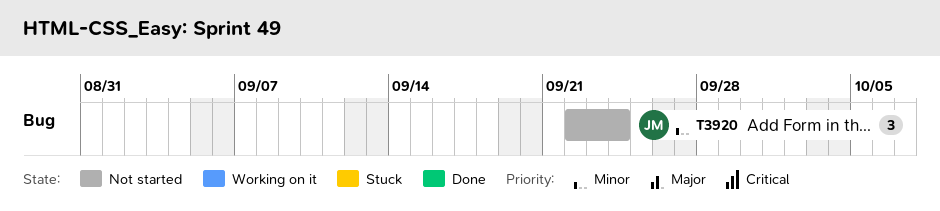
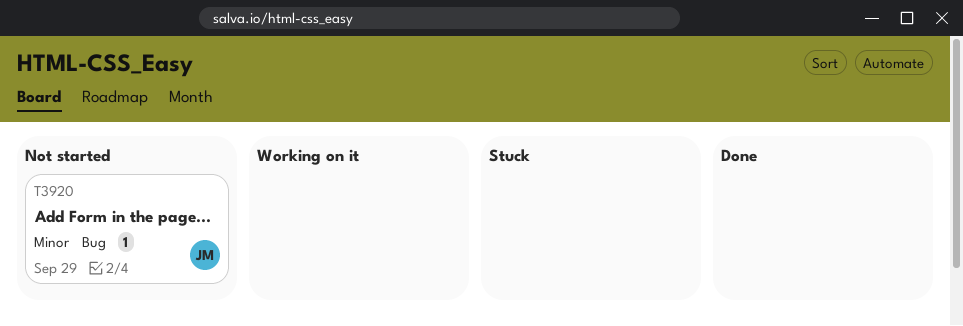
T3920, estimate: 3 -> 1
T3920, due: Sep 24 -> Sep 29

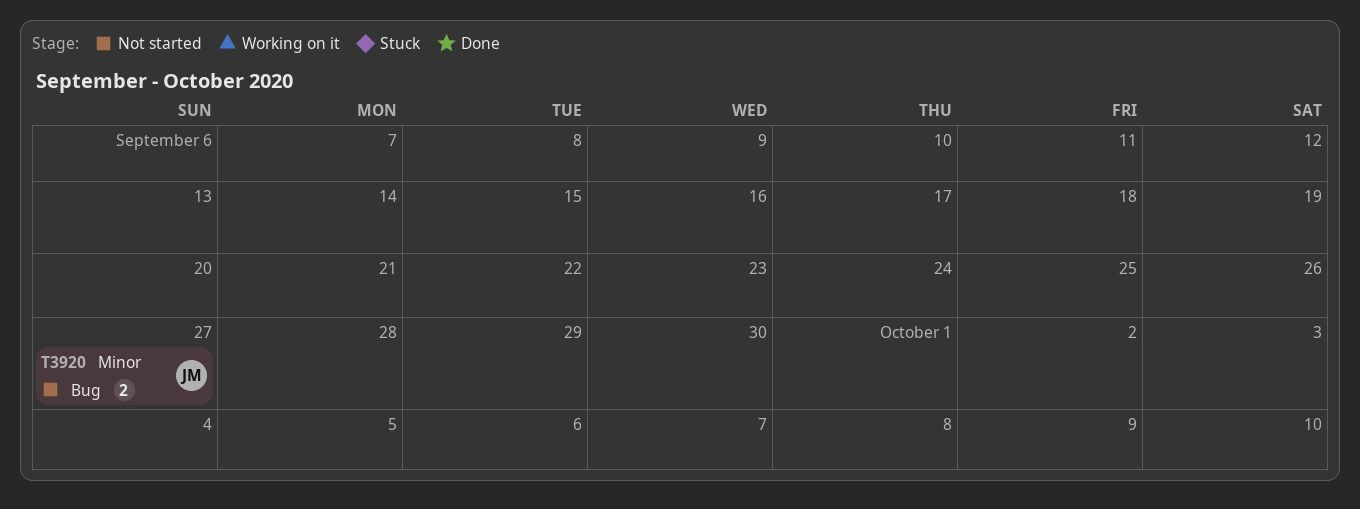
T3920, estimate: 1 -> 2
T3920, due: Sep 29 -> Sep 27

